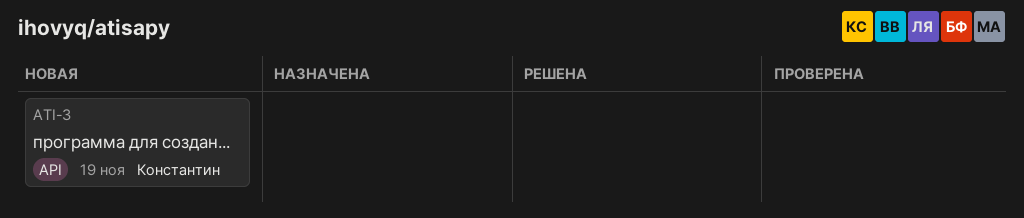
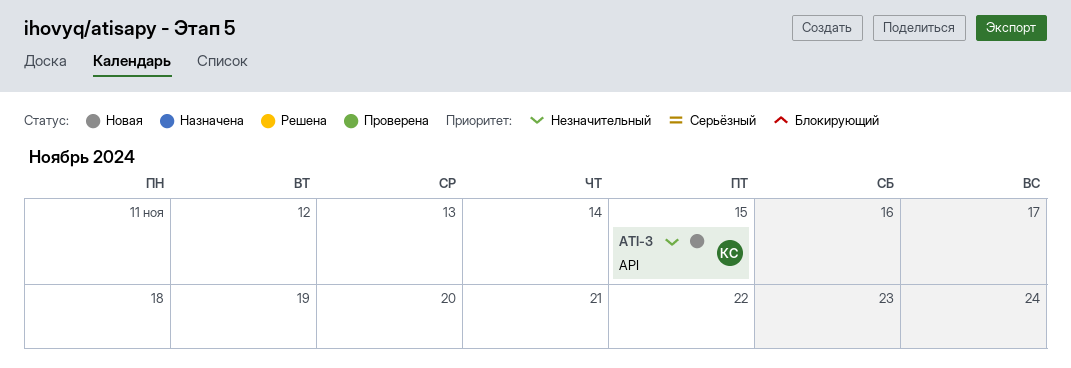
ATI-3, due: Nov 19 -> Nov 15

